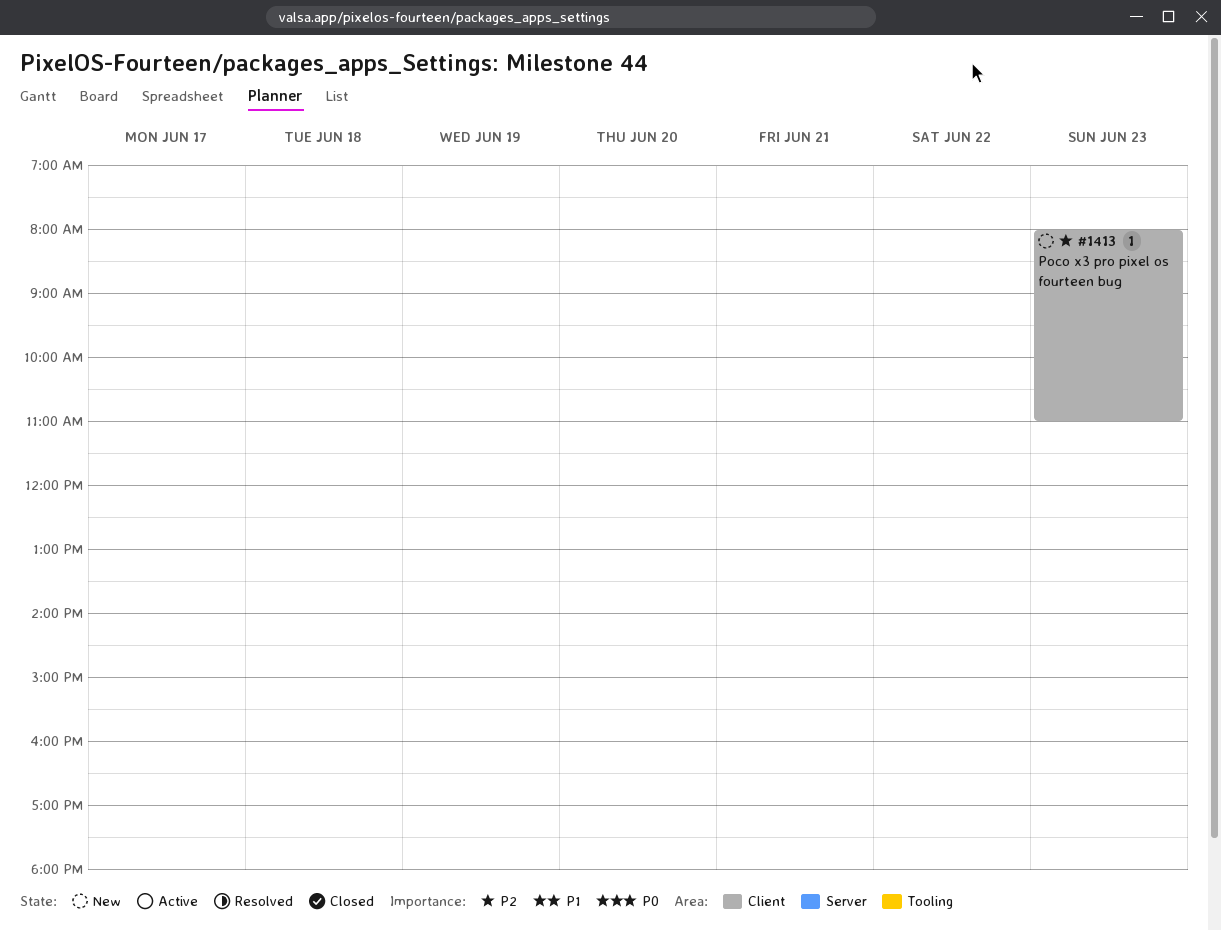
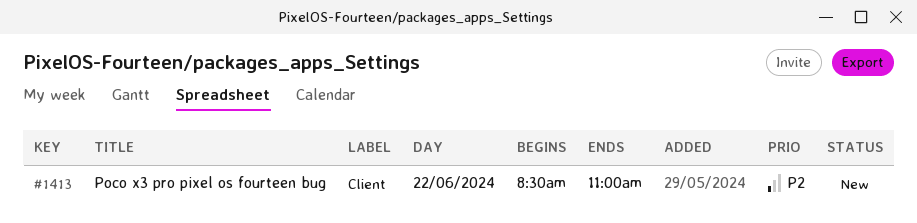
#1413, day: Jun 23 -> Jun 22
#1413, begins: 08:00 -> 08:30

